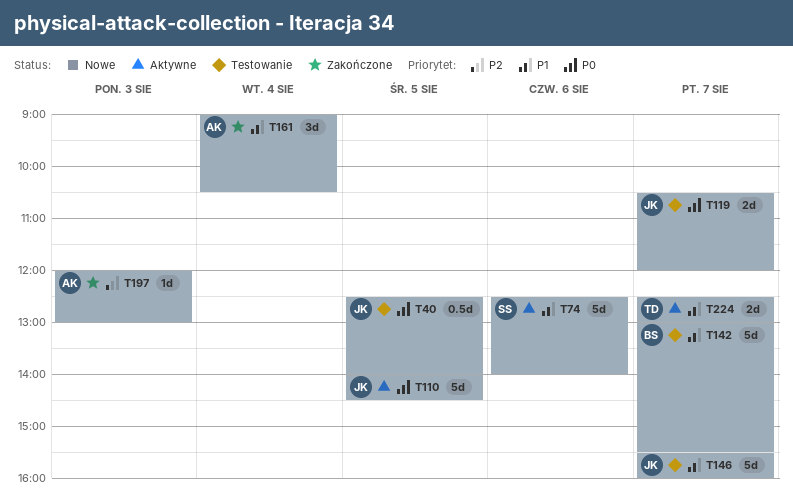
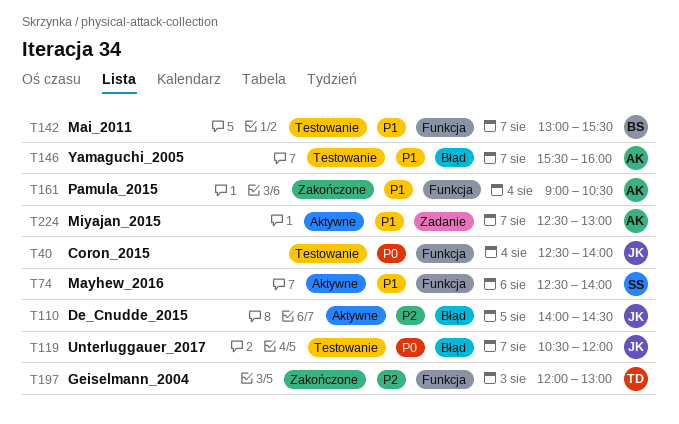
T40, day: Aug 5 -> Aug 4
T110, priority: P0 -> P2
T146, owner: JK -> AK
T197, owner: AK -> TD
T224, owner: TD -> AK

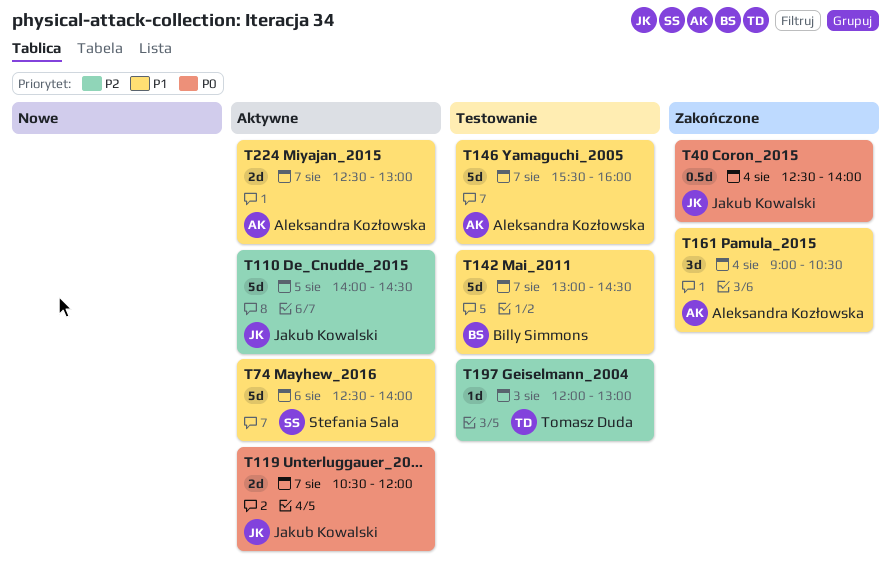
T40, status: Testowanie -> Zakończone
T119, status: Testowanie -> Aktywne
T142, ends: 15:30 -> 14:30
T197, status: Zakończone -> Testowanie

